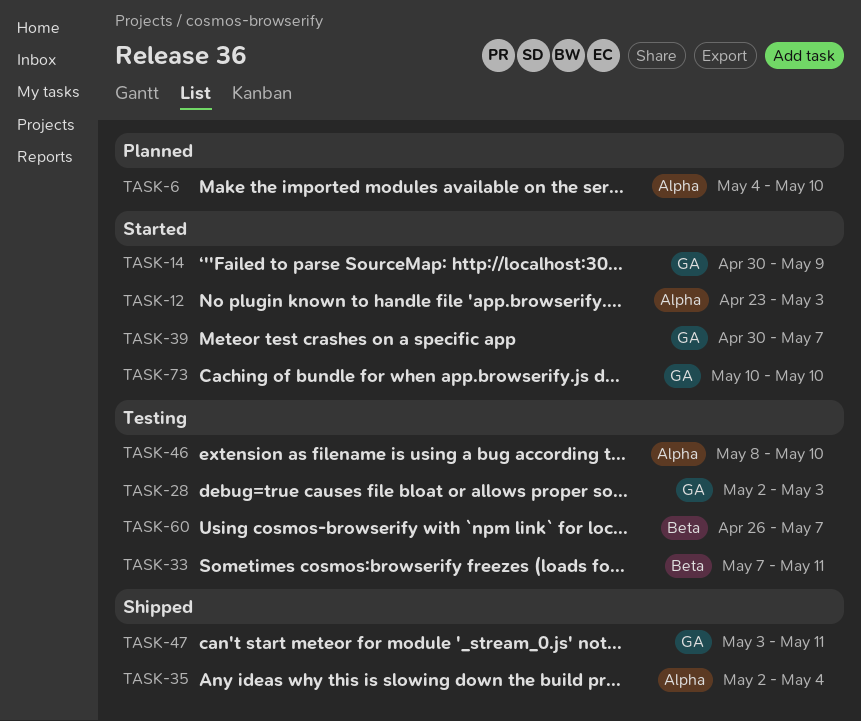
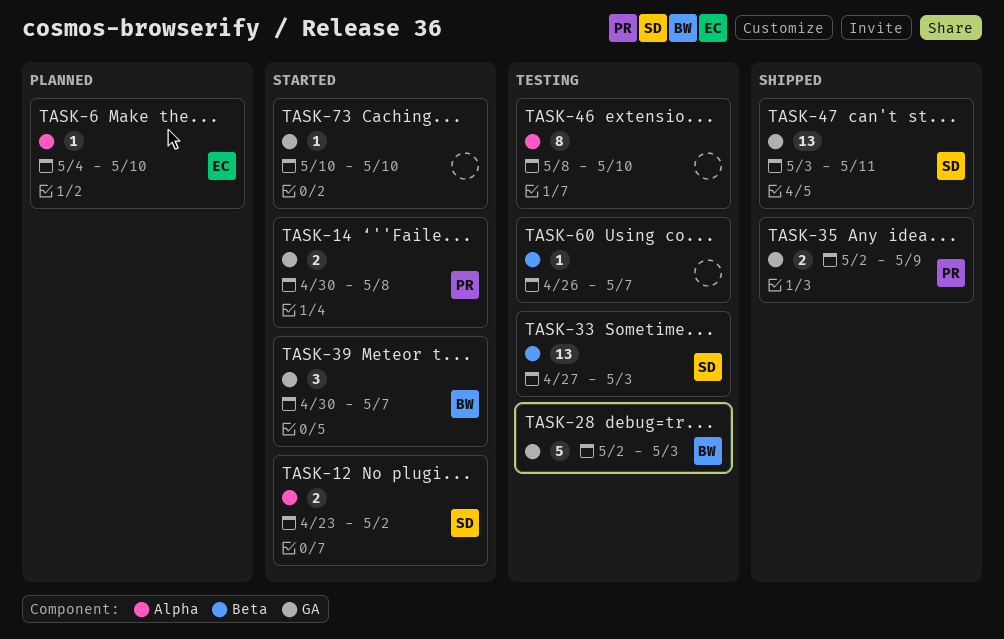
TASK-12, due: May 3 -> May 2
TASK-14, due: May 9 -> May 8
TASK-33, start: May 7 -> Apr 27
TASK-33, due: May 11 -> May 3
TASK-35, label: Alpha -> GA
TASK-35, due: May 4 -> May 9

